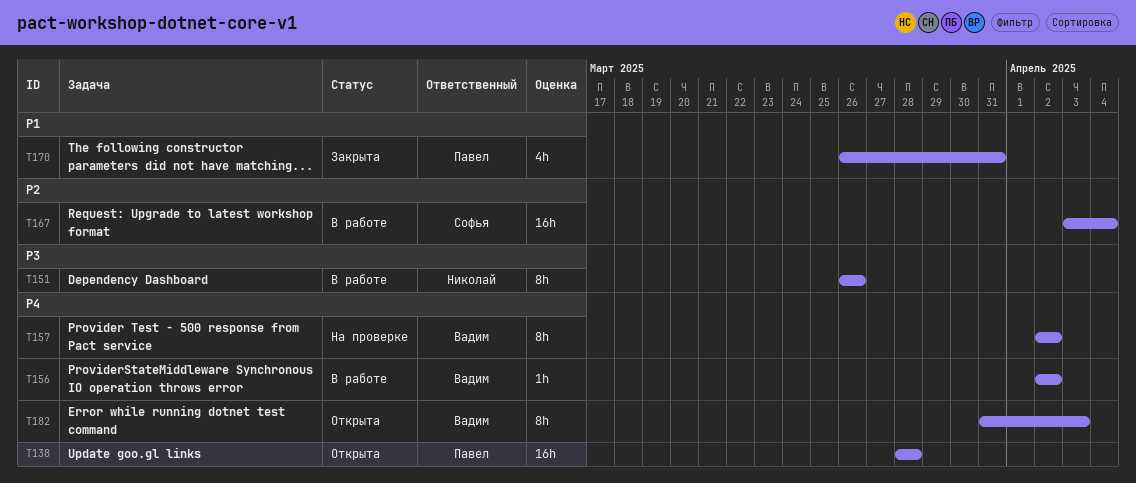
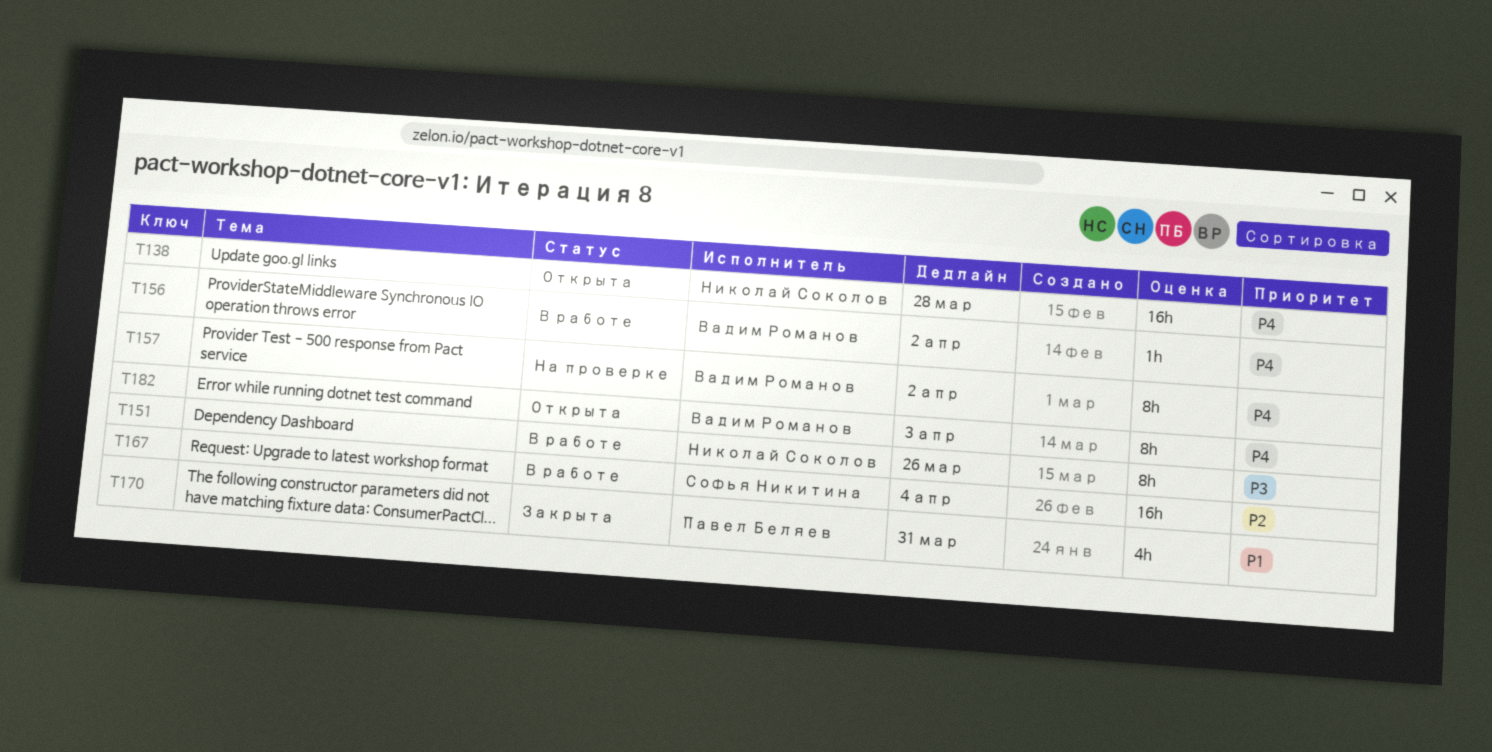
T138, owner: Павел Беляев -> Николай Соколов

